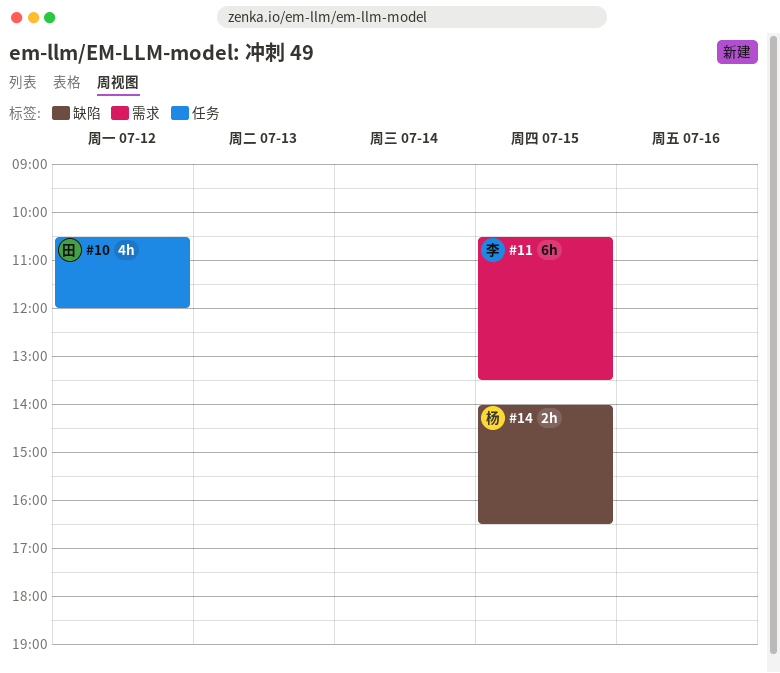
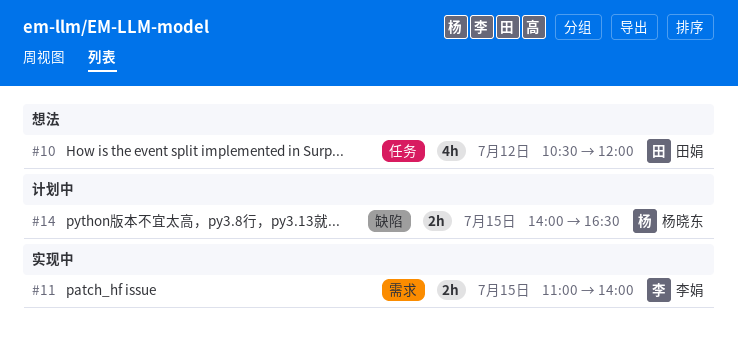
#11, estimate: 6h -> 2h
#11, begins: 10:30 -> 11:00
#11, ends: 13:30 -> 14:00

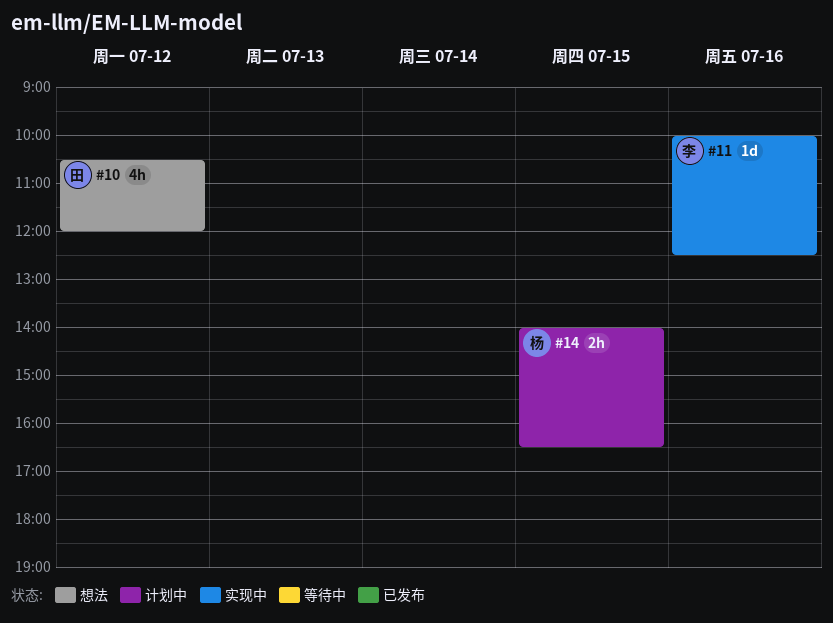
#11, estimate: 2h -> 1d
#11, day: Jul 15 -> Jul 16
#11, begins: 11:00 -> 10:00
#11, ends: 14:00 -> 12:30

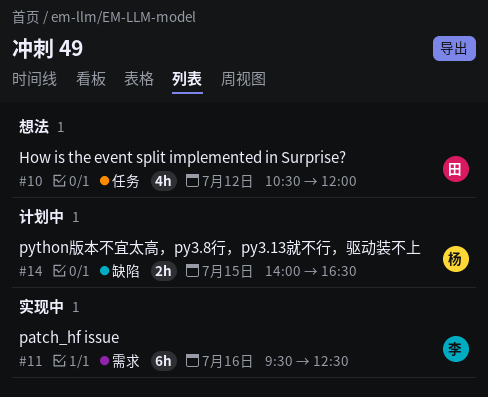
#11, estimate: 1d -> 6h
#11, begins: 10:00 -> 09:30

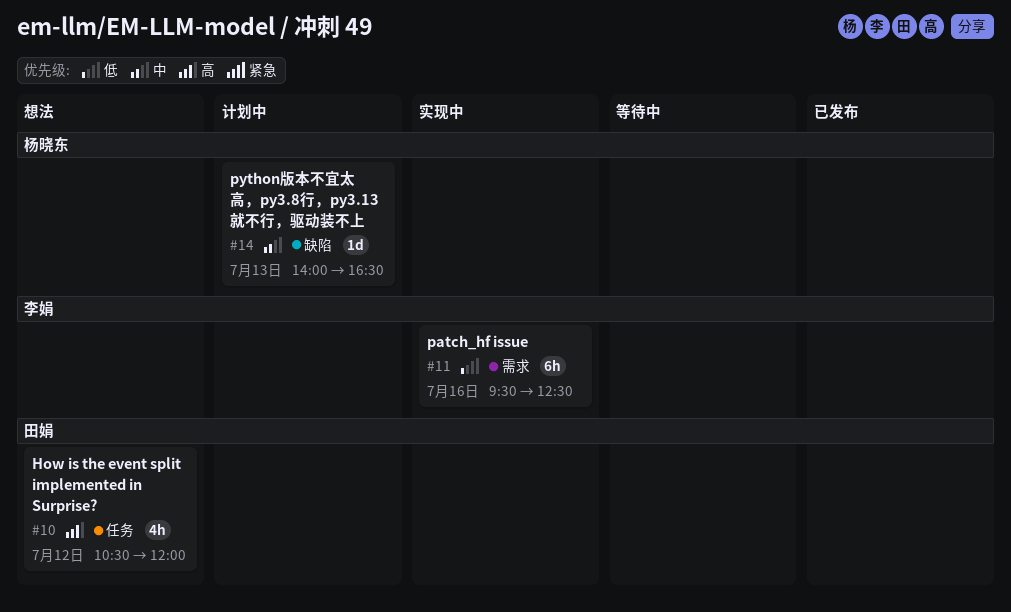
#14, estimate: 2h -> 1d
#14, day: Jul 15 -> Jul 13

